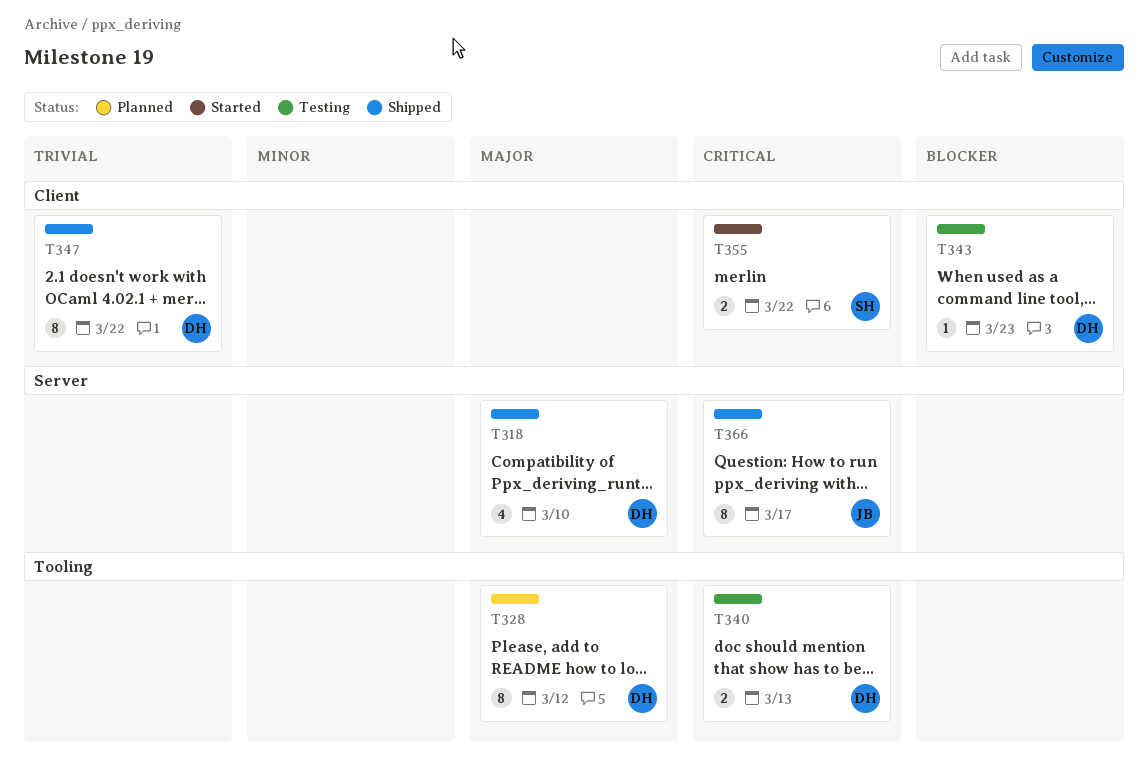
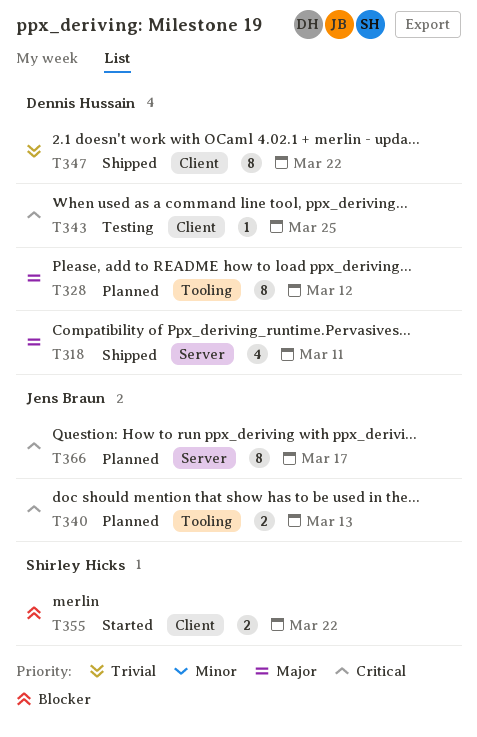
T318, due: Mar 10 -> Mar 11
T340, status: Testing -> Planned
T340, owner: Dennis Hussain -> Jens Braun
T343, priority: Blocker -> Critical
T343, due: Mar 23 -> Mar 25
T355, priority: Critical -> Blocker
T366, status: Shipped -> Planned

